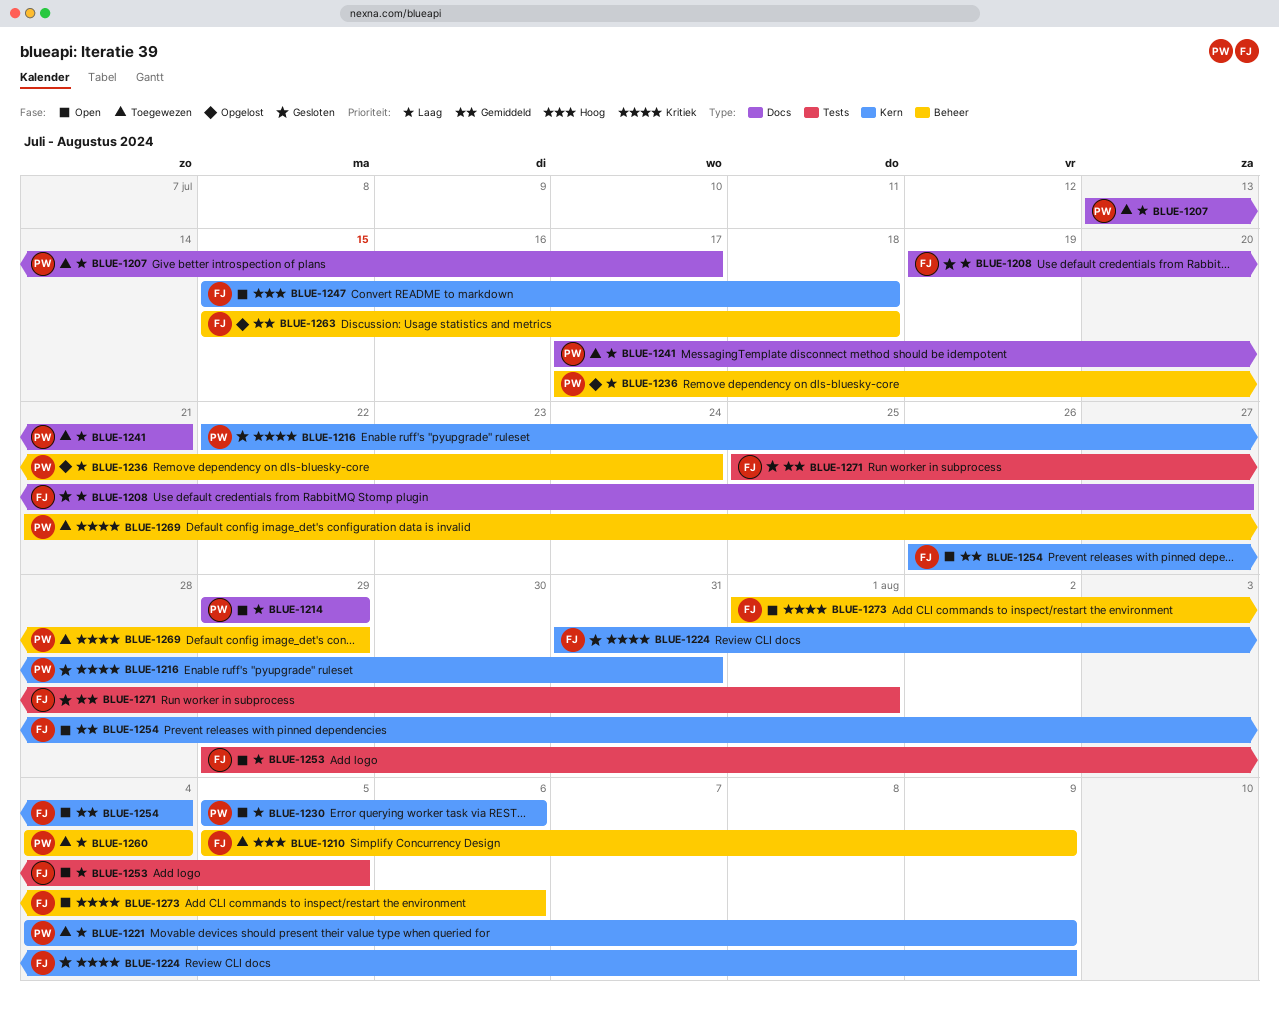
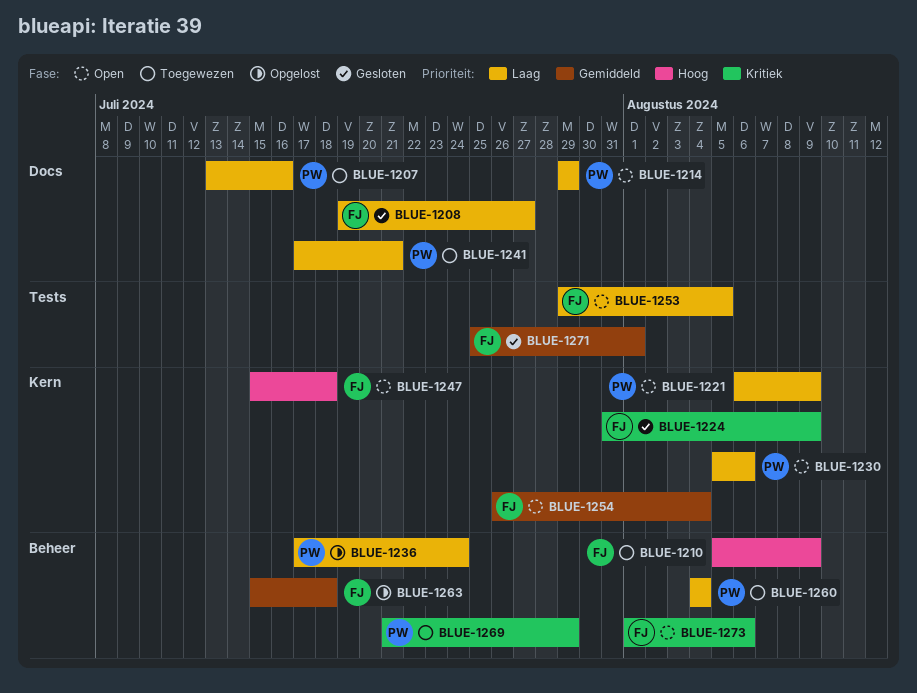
BLUE-1207, due: Jul 17 -> Jul 16
BLUE-1216: present -> none
BLUE-1221, status: Toegewezen -> Open
BLUE-1221, start: Aug 4 -> Aug 6

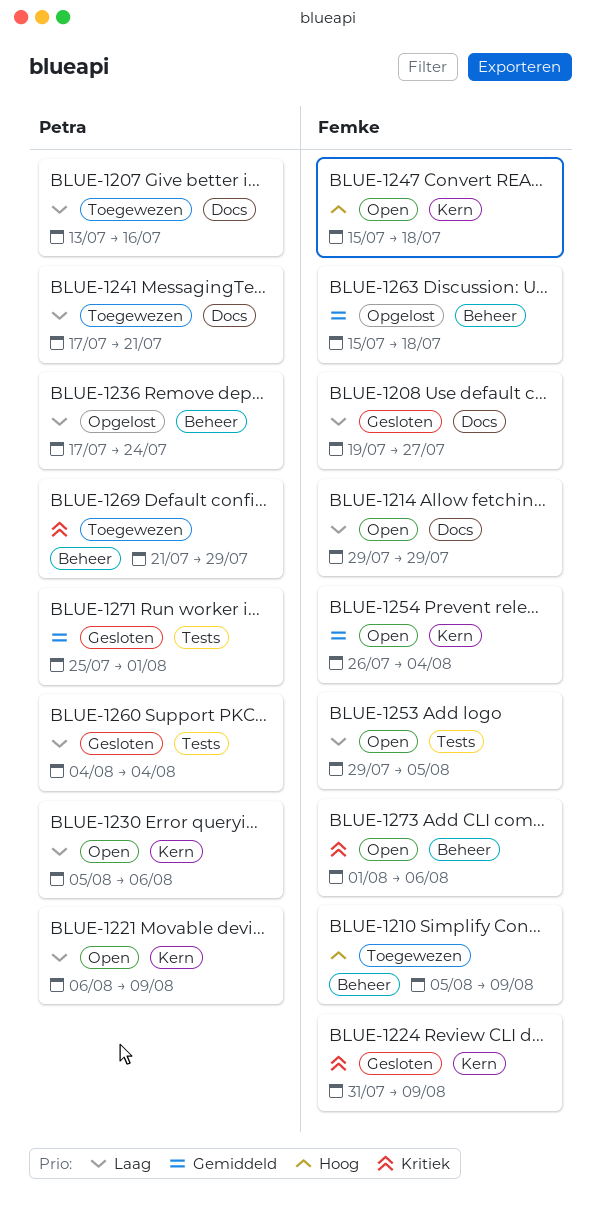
BLUE-1214, owner: Petra -> Femke
BLUE-1260, status: Toegewezen -> Gesloten
BLUE-1260, label: Beheer -> Tests
BLUE-1271, owner: Femke -> Petra

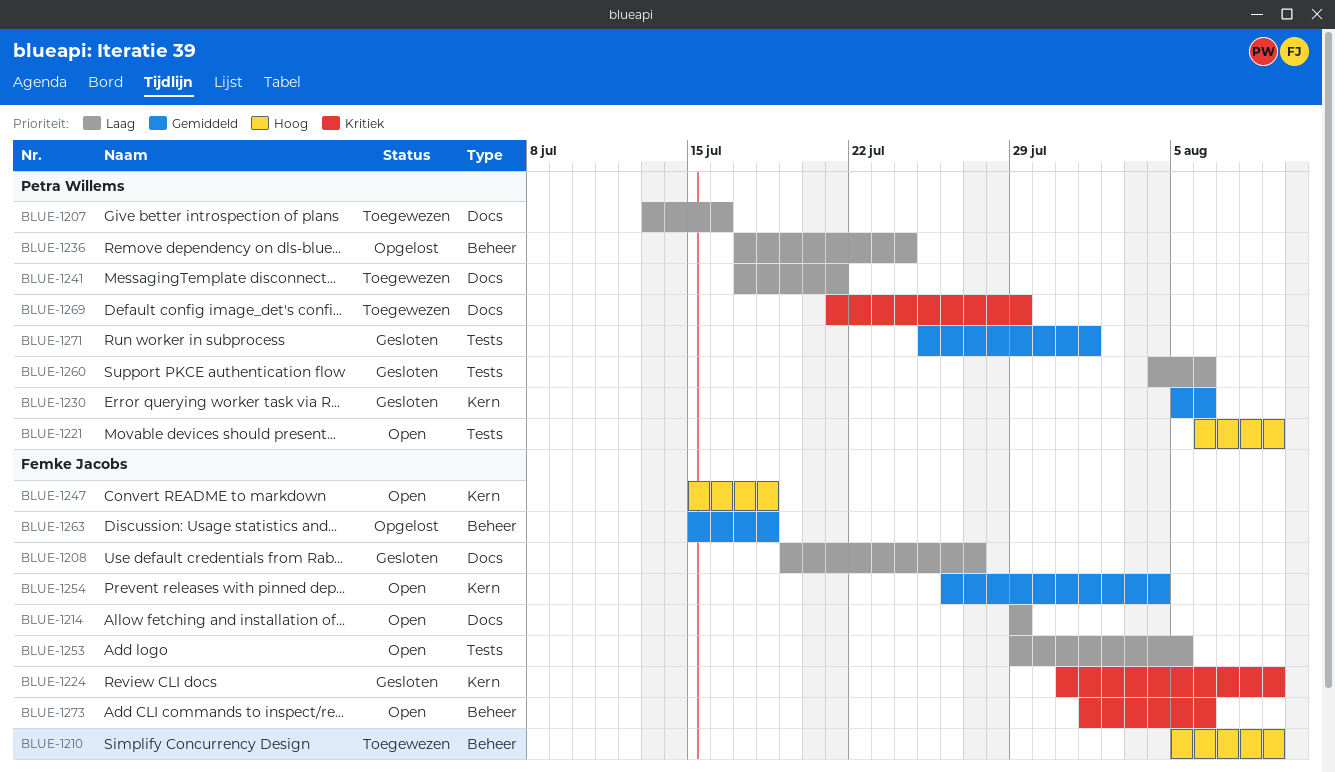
BLUE-1221, priority: Laag -> Hoog
BLUE-1221, label: Kern -> Tests
BLUE-1230, status: Open -> Gesloten
BLUE-1230, priority: Laag -> Gemiddeld
BLUE-1260, due: Aug 4 -> Aug 6
BLUE-1269, label: Beheer -> Docs

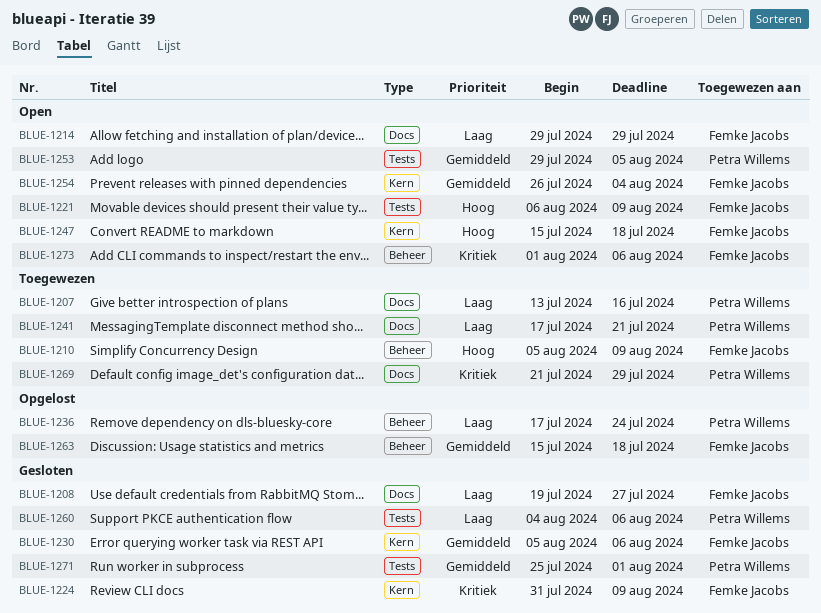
BLUE-1221, owner: Petra Willems -> Femke Jacobs
BLUE-1230, owner: Petra Willems -> Femke Jacobs
BLUE-1253, owner: Femke Jacobs -> Petra Willems
BLUE-1253, priority: Laag -> Gemiddeld

